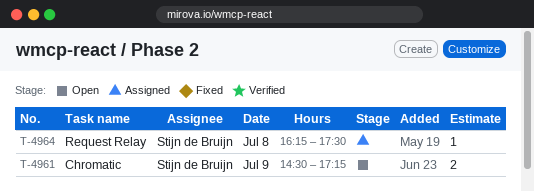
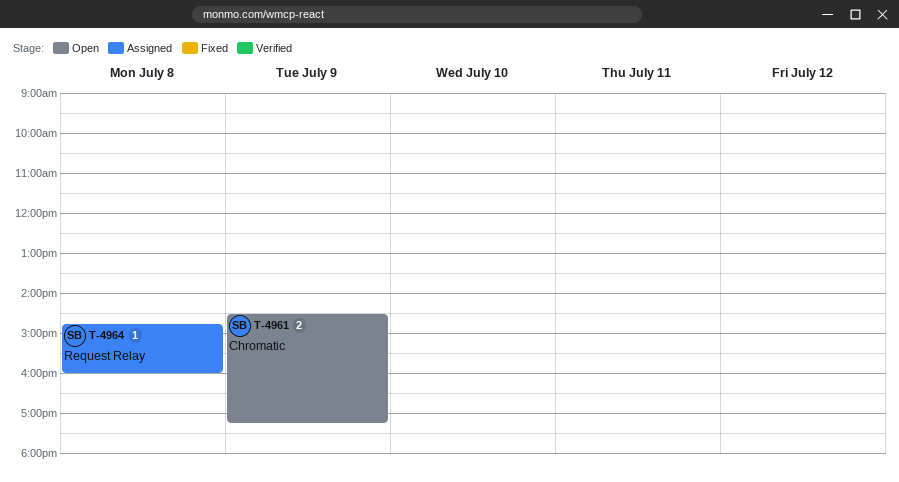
T-4964, begins: 16:15 -> 14:45
T-4964, ends: 17:30 -> 16:00

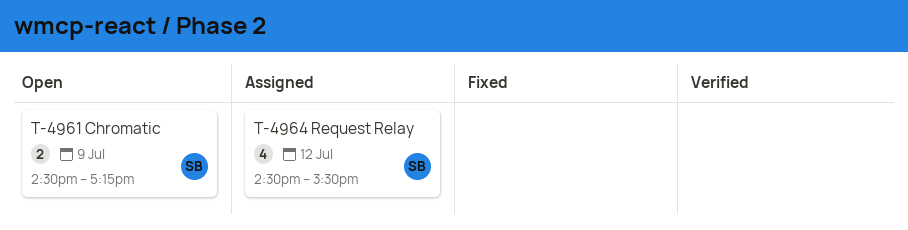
T-4964, estimate: 1 -> 4
T-4964, day: Jul 8 -> Jul 12
T-4964, begins: 14:45 -> 14:30
T-4964, ends: 16:00 -> 15:30

